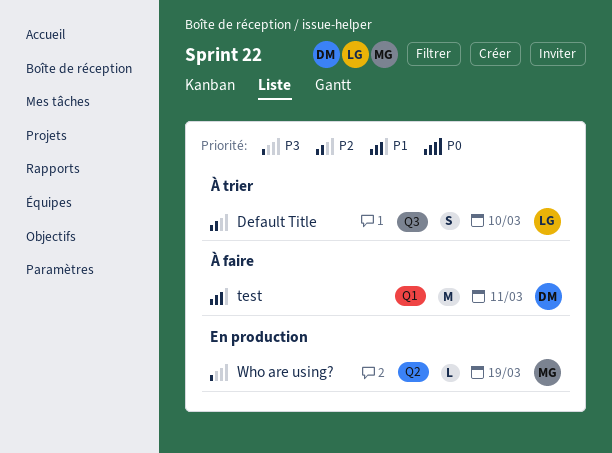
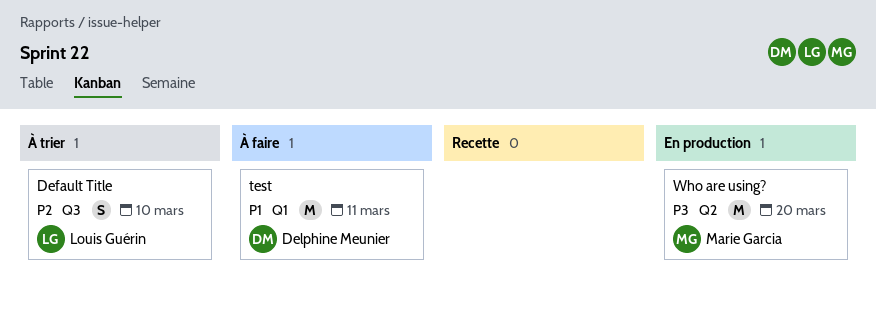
Who are using?, estimate: L -> M
Who are using?, due: Mar 19 -> Mar 20

